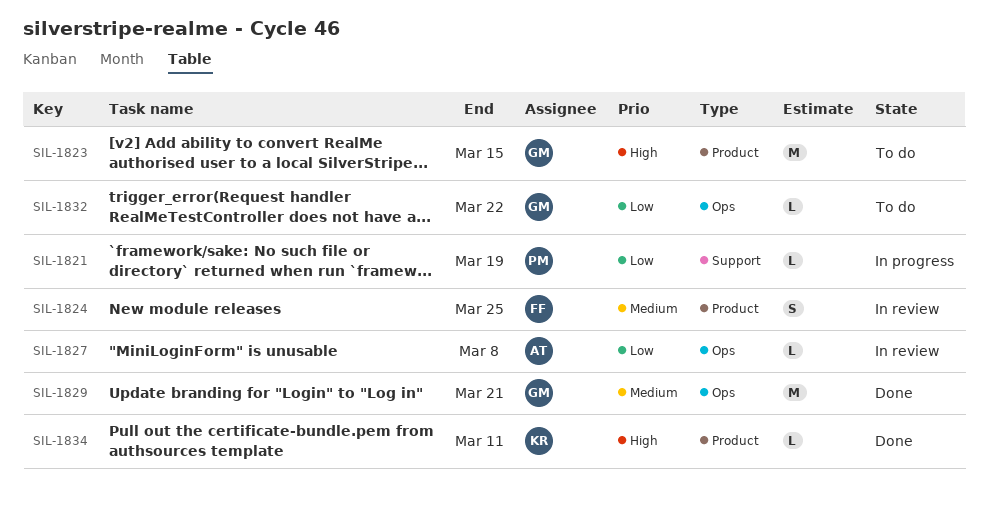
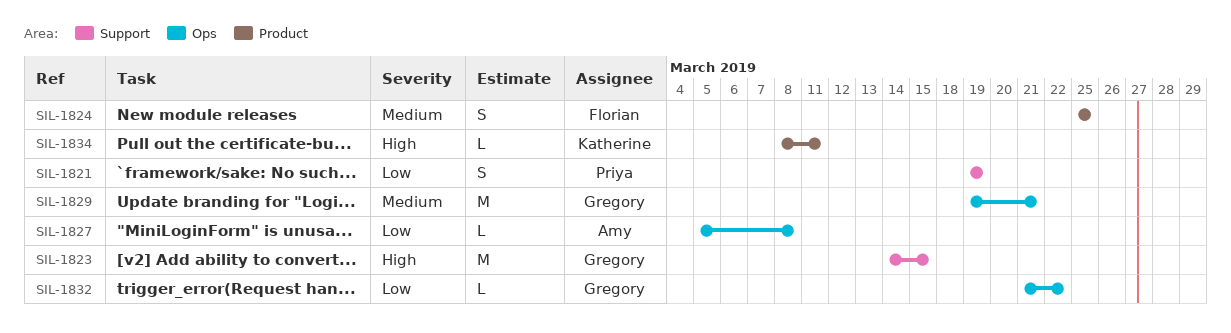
SIL-1821, estimate: L -> S
SIL-1823, label: Product -> Support

